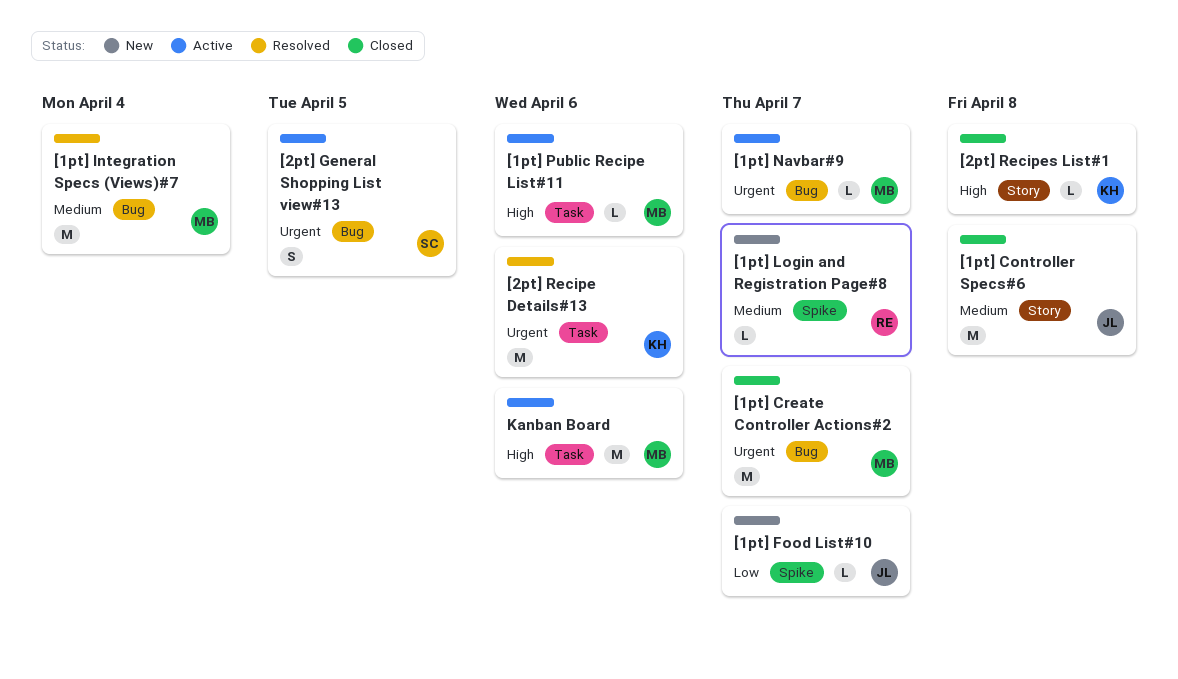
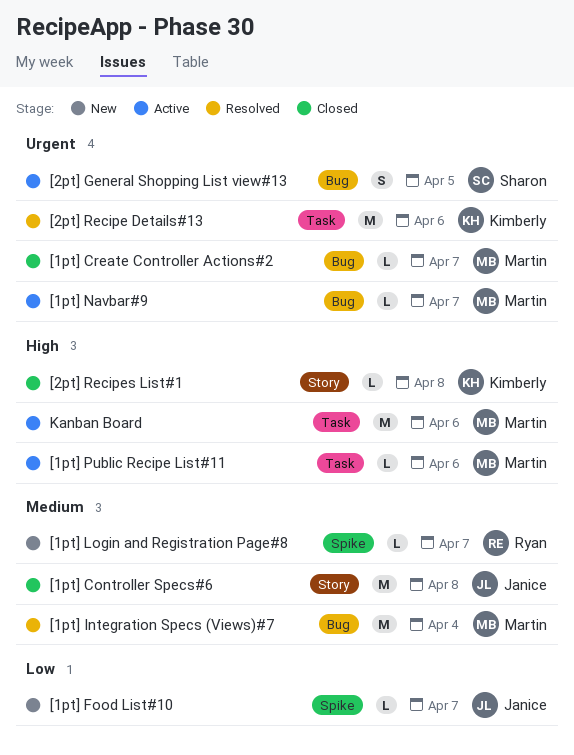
[1pt] Create Controller Actions#2, estimate: M -> L

